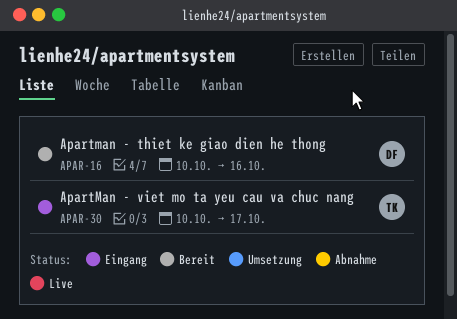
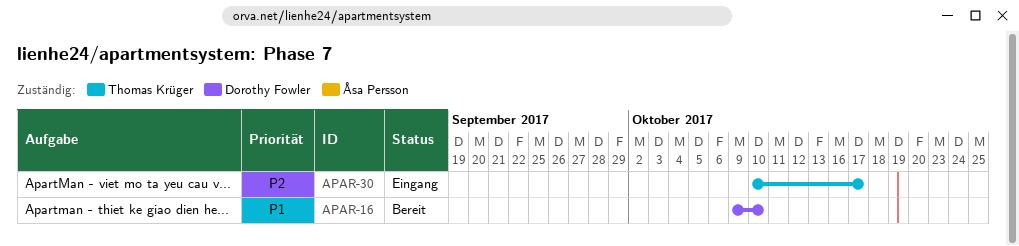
APAR-16, start: Oct 10 -> Oct 9
APAR-16, due: Oct 16 -> Oct 10

